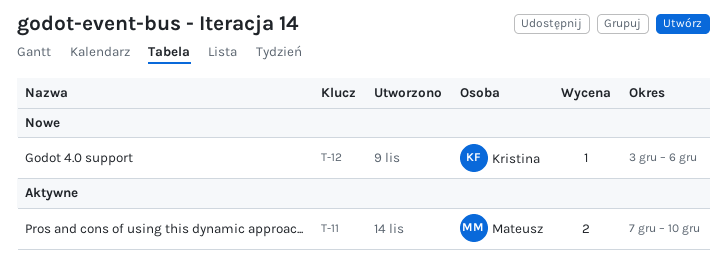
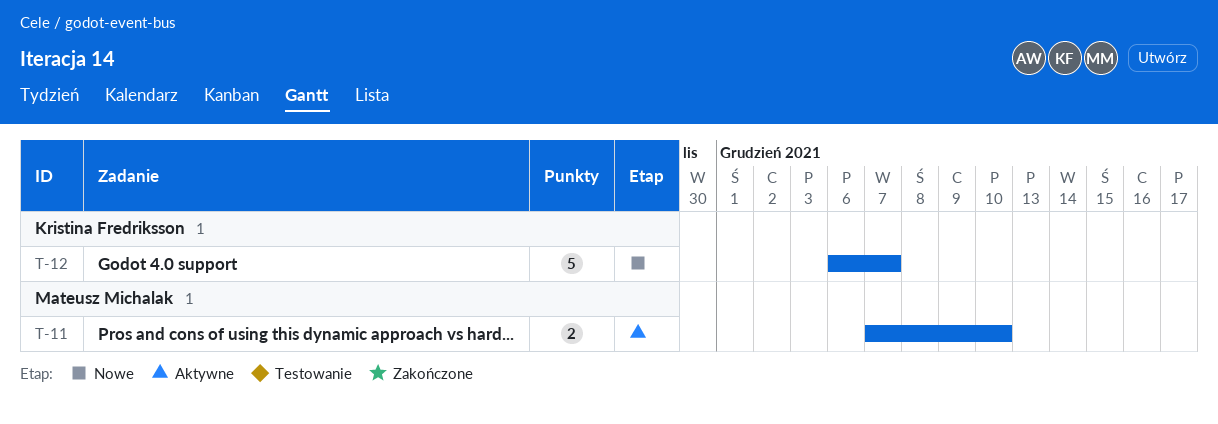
T-12, estimate: 1 -> 5
T-12, start: Dec 3 -> Dec 6
T-12, due: Dec 6 -> Dec 7

